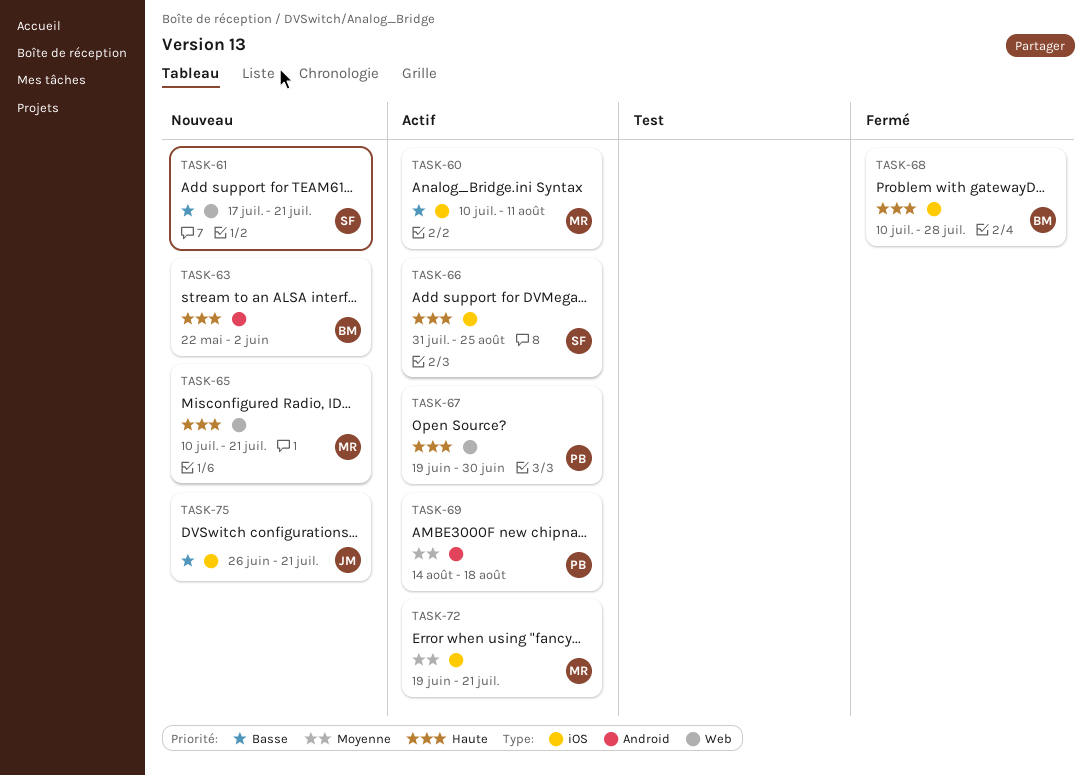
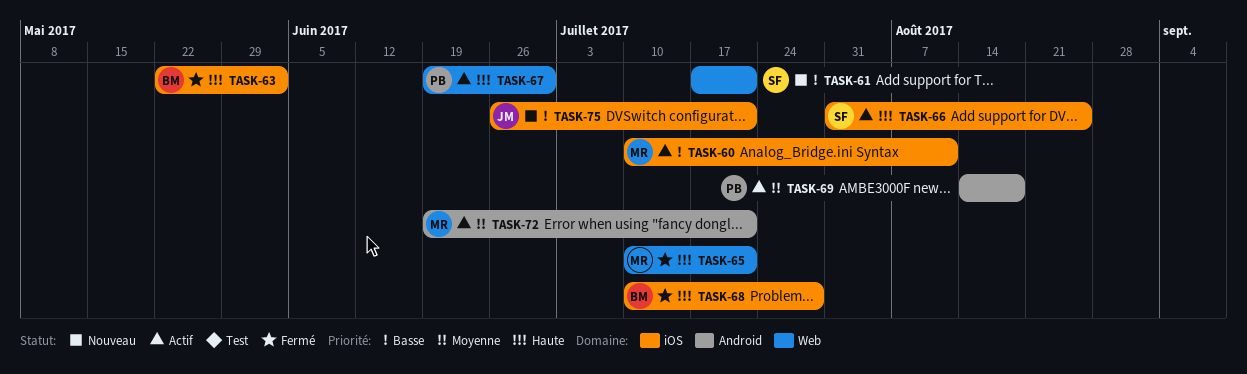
TASK-63, status: Nouveau -> Fermé
TASK-63, label: Android -> iOS
TASK-65, status: Nouveau -> Fermé
TASK-72, label: iOS -> Android

